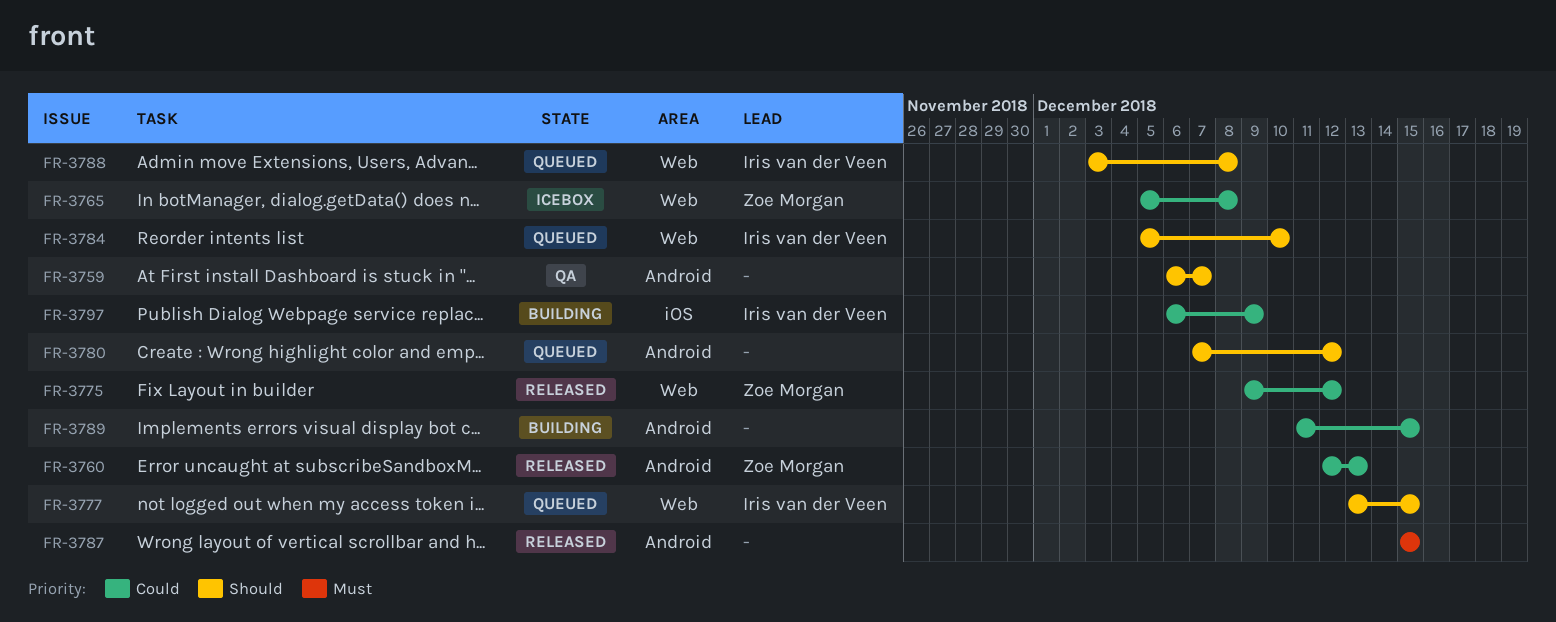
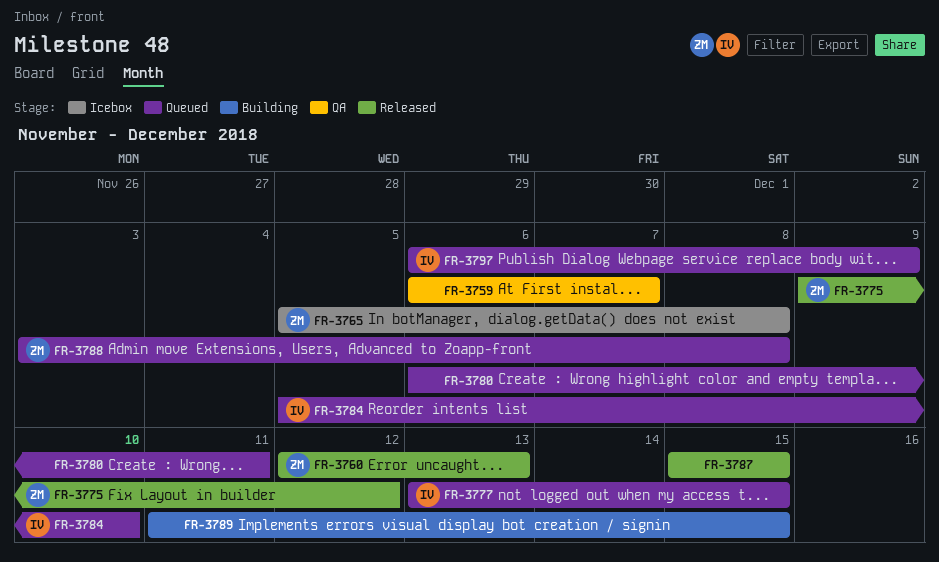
FR-3780, start: Dec 7 -> Dec 6
FR-3780, due: Dec 12 -> Dec 11
FR-3788, owner: Iris van der Veen -> Zoe Morgan
FR-3797, status: Building -> Queued

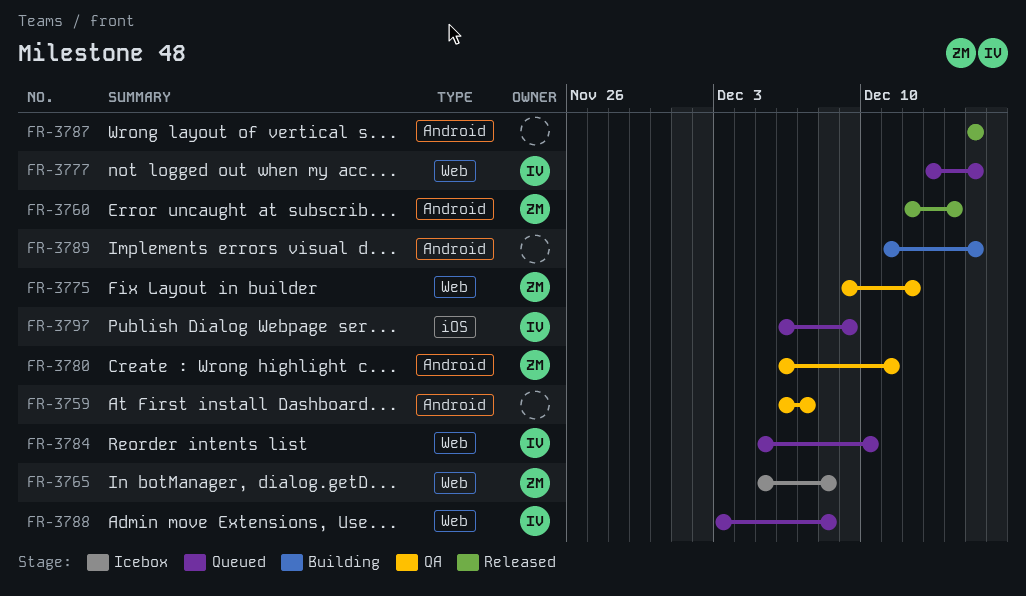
FR-3760, due: Dec 13 -> Dec 14
FR-3775, status: Released -> QA
FR-3780, status: Queued -> QA
FR-3780, owner: none -> ZM
FR-3788, owner: ZM -> IV

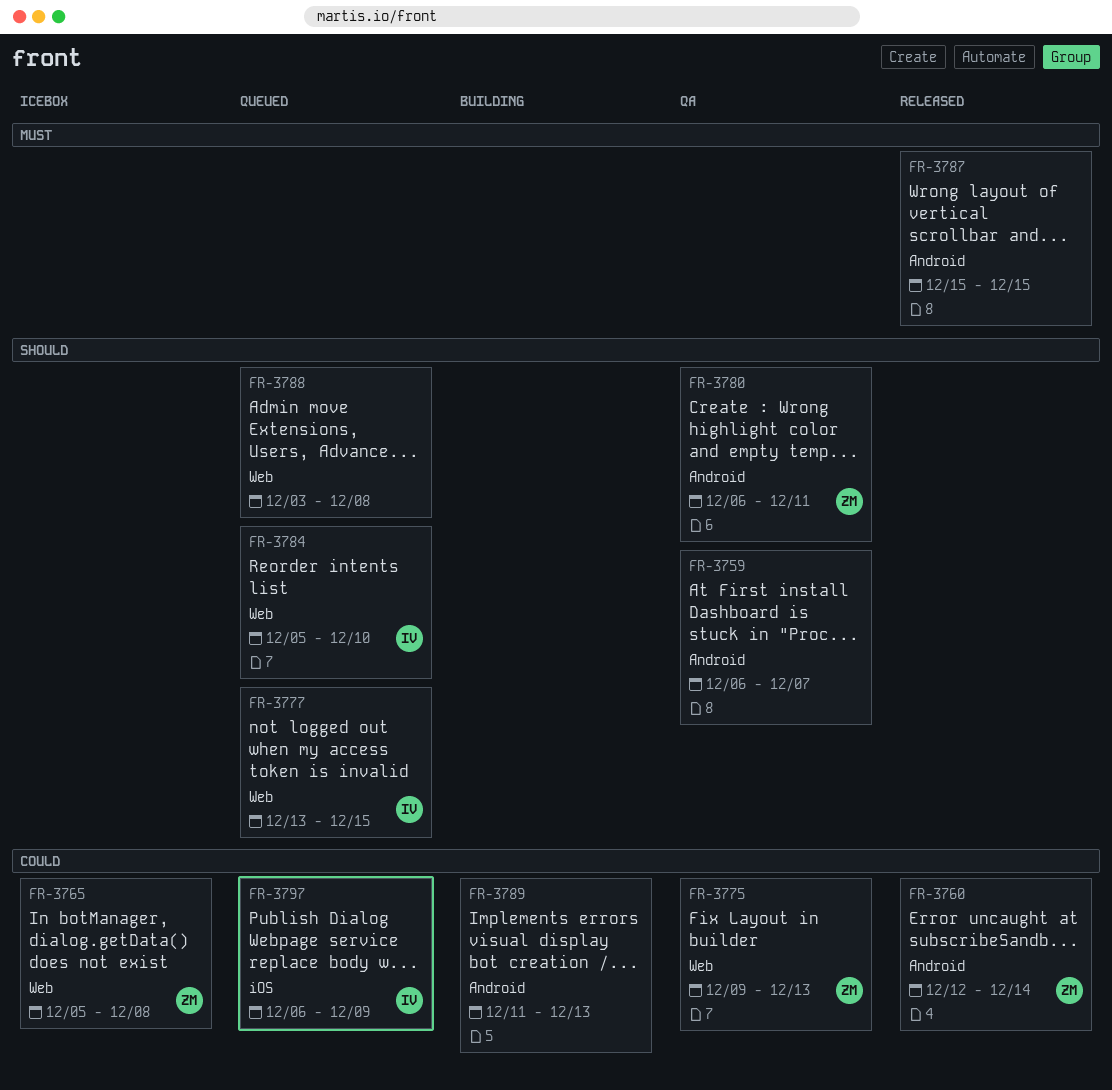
FR-3775, due: Dec 12 -> Dec 13
FR-3788, owner: IV -> none
FR-3789, due: Dec 15 -> Dec 13

